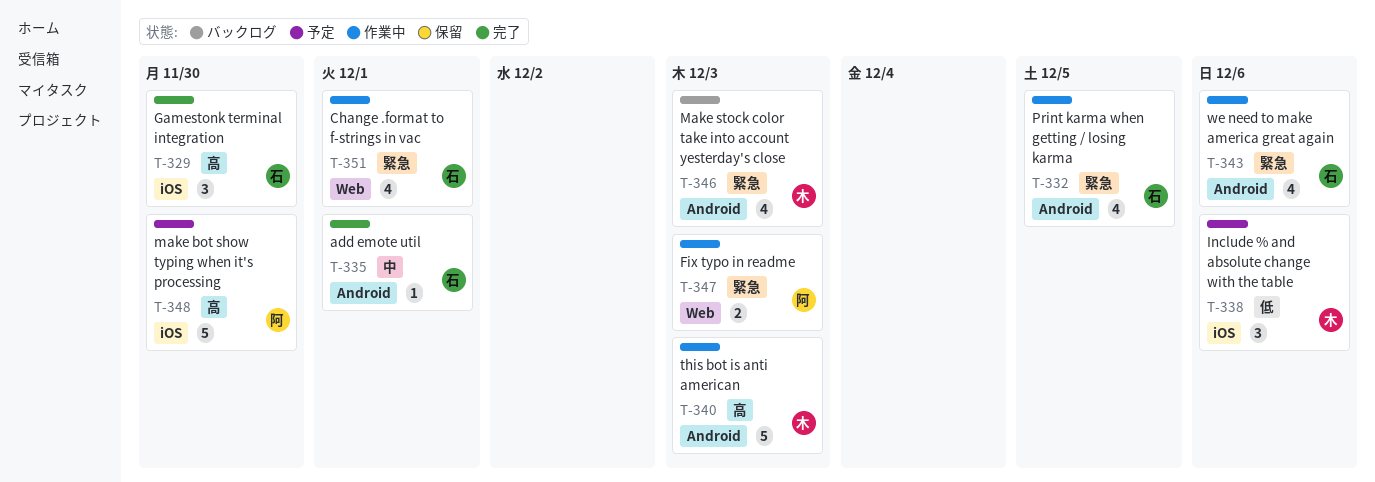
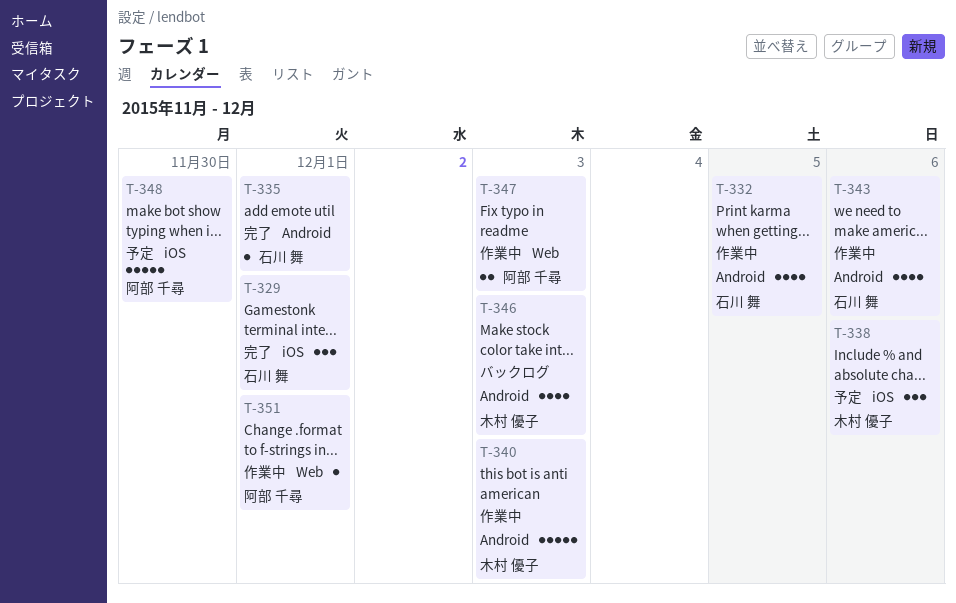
T-329, due: Nov 30 -> Dec 1
T-351, owner: 石川 舞 -> 阿部 千尋
T-351, estimate: 4 -> 1

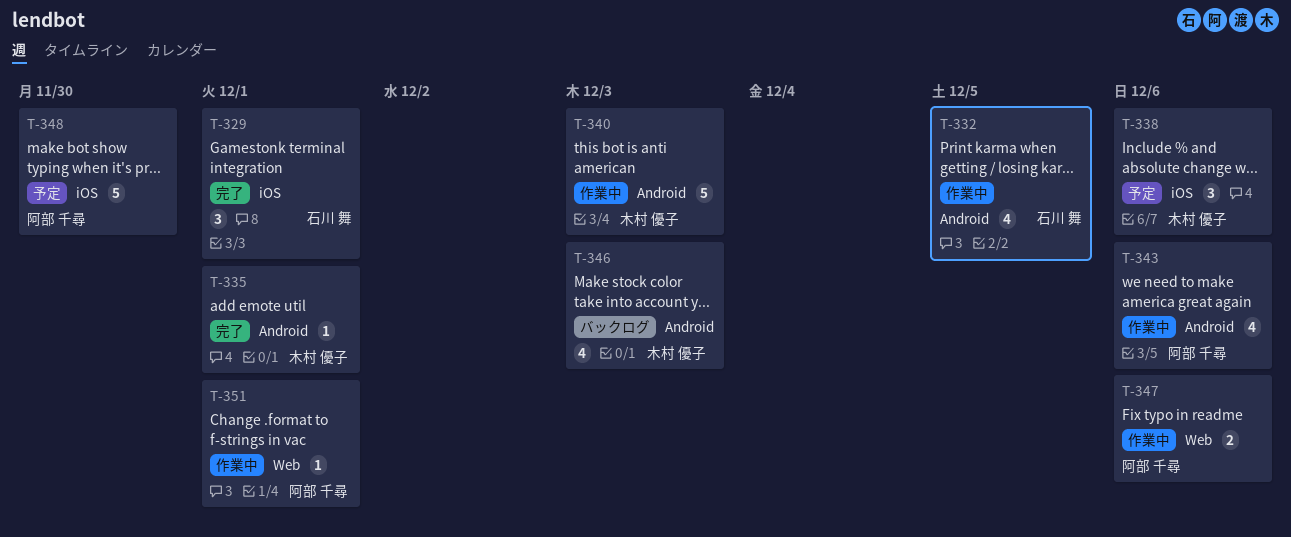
T-335, owner: 石川 舞 -> 木村 優子
T-343, owner: 石川 舞 -> 阿部 千尋
T-347, due: Dec 3 -> Dec 6

